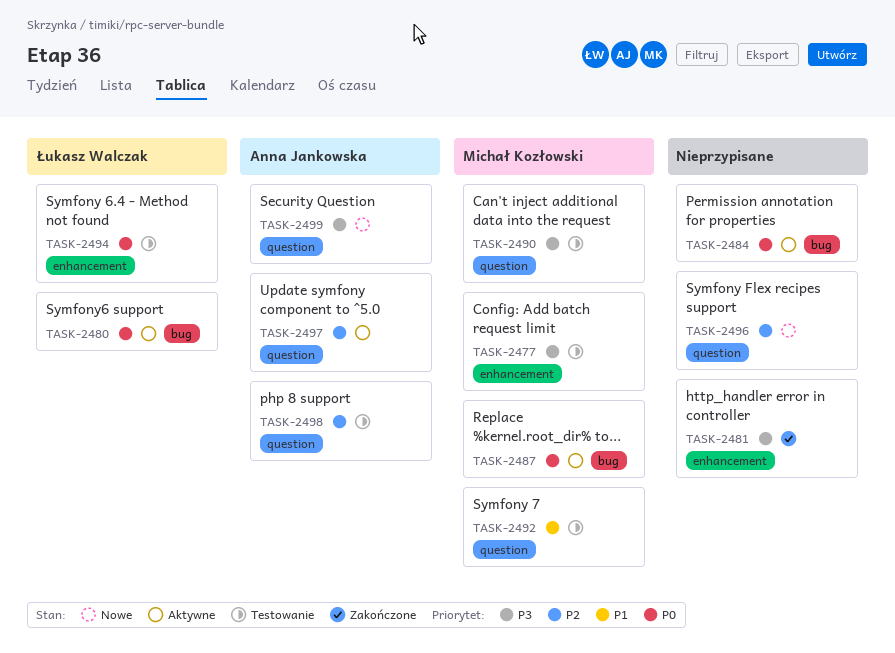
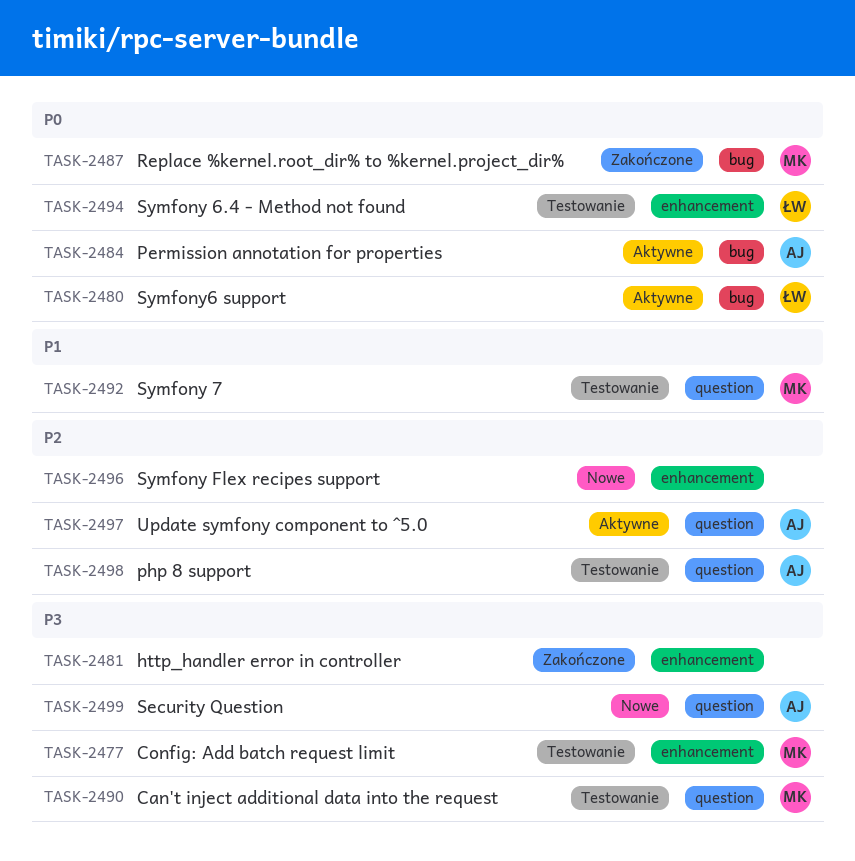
TASK-2484, owner: none -> Anna Jankowska
TASK-2487, status: Aktywne -> Zakończone
TASK-2496, label: question -> enhancement

